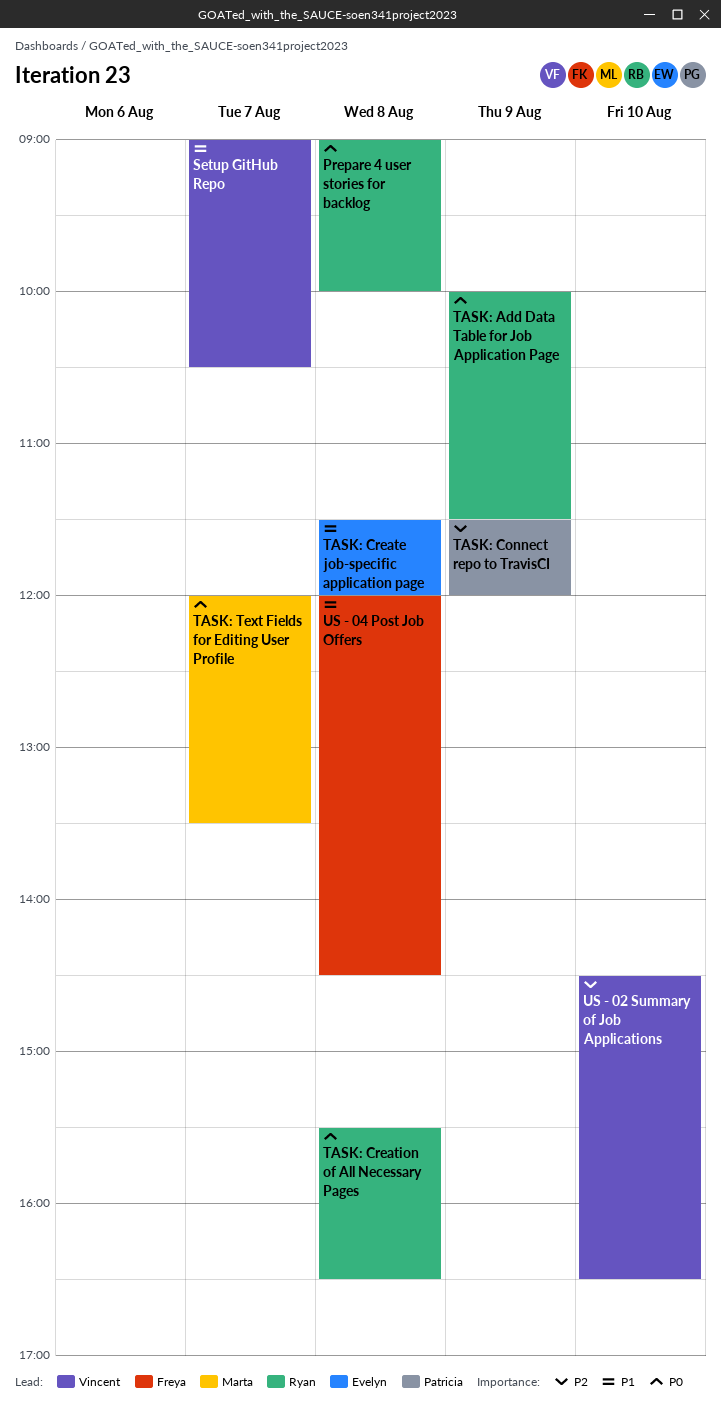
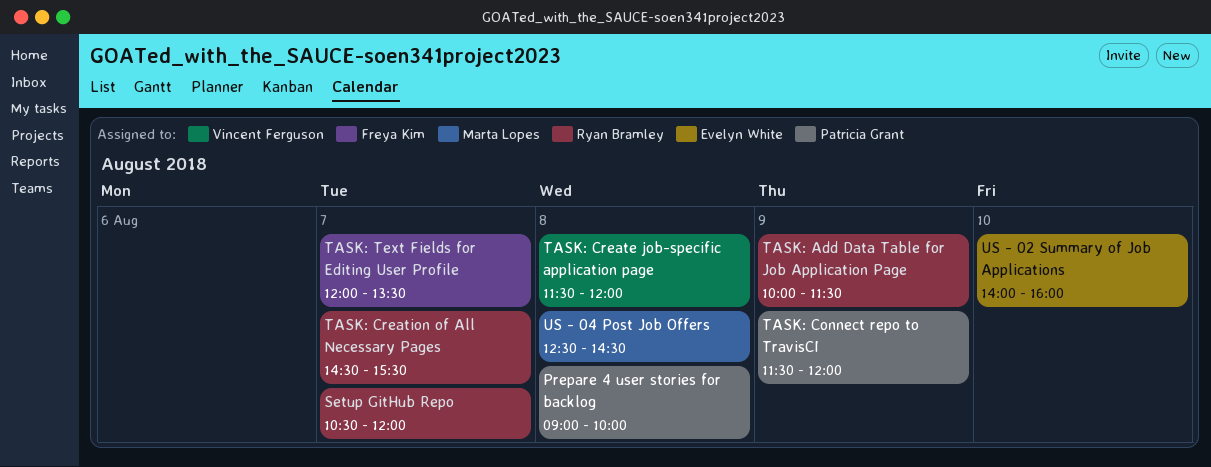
Prepare 4 user stories for backlog, owner: Ryan Bramley -> Patricia Grant
Setup GitHub Repo, owner: Vincent Ferguson -> Ryan Bramley
Setup GitHub Repo, begins: 09:00 -> 10:30
Setup GitHub Repo, ends: 10:30 -> 12:00
TASK: Create job-specific application page, owner: Evelyn White -> Vincent Ferguson
TASK: Creation of All Necessary Pages, day: Aug 8 -> Aug 7
TASK: Creation of All Necessary Pages, begins: 15:30 -> 14:30
TASK: Creation of All Necessary Pages, ends: 16:30 -> 15:30
TASK: Text Fields for Editing User Profile, owner: Marta Lopes -> Freya Kim
US - 02 Summary of Job Applications, owner: Vincent Ferguson -> Evelyn White
US - 02 Summary of Job Applications, begins: 14:30 -> 14:00
US - 02 Summary of Job Applications, ends: 16:30 -> 16:00
US - 04 Post Job Offers, owner: Freya Kim -> Marta Lopes
US - 04 Post Job Offers, begins: 12:00 -> 12:30

